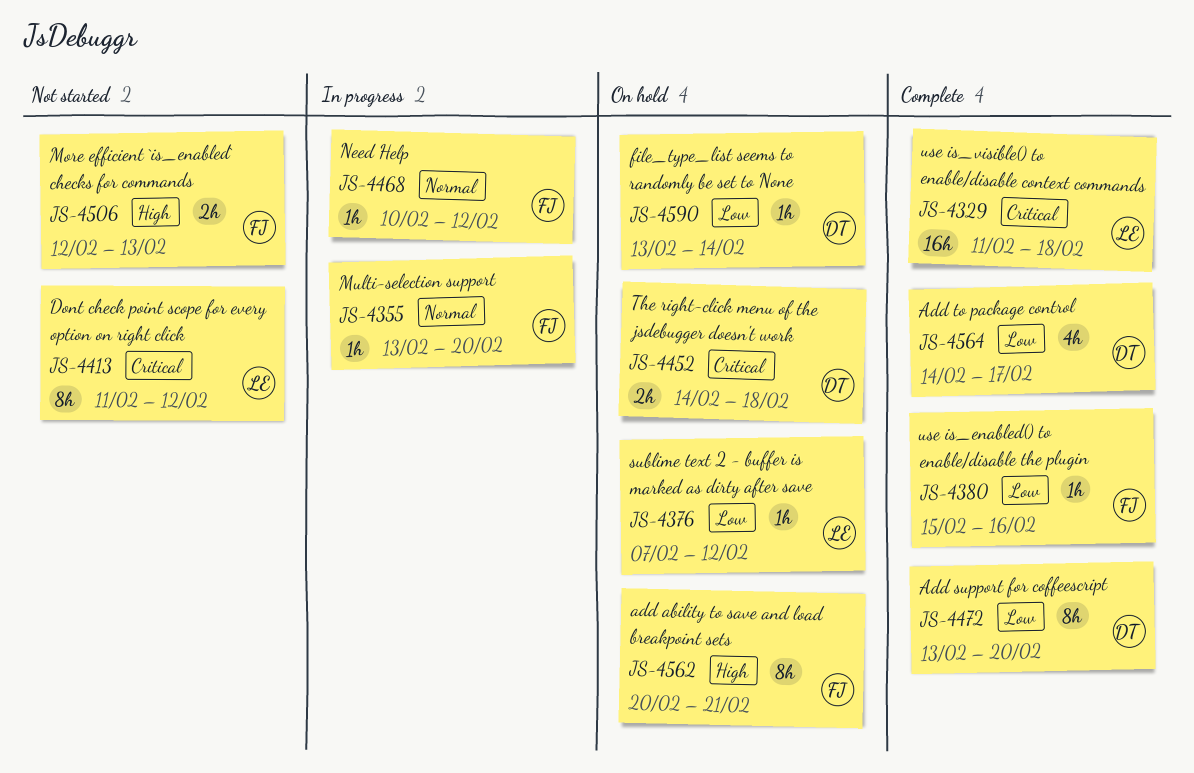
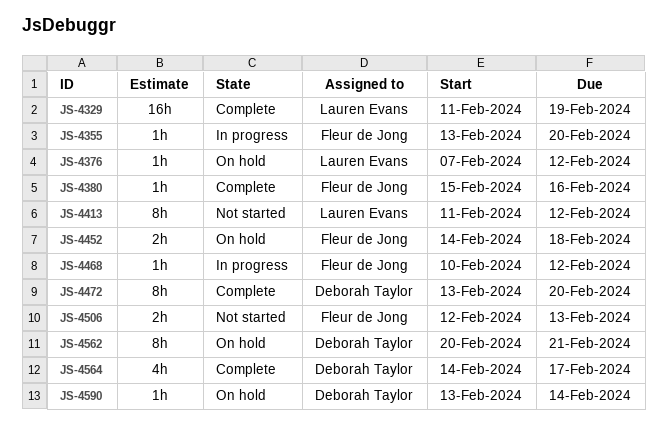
JS-4329, due: Feb 18 -> Feb 19
JS-4452, owner: Deborah Taylor -> Fleur de Jong
JS-4562, owner: Fleur de Jong -> Deborah Taylor

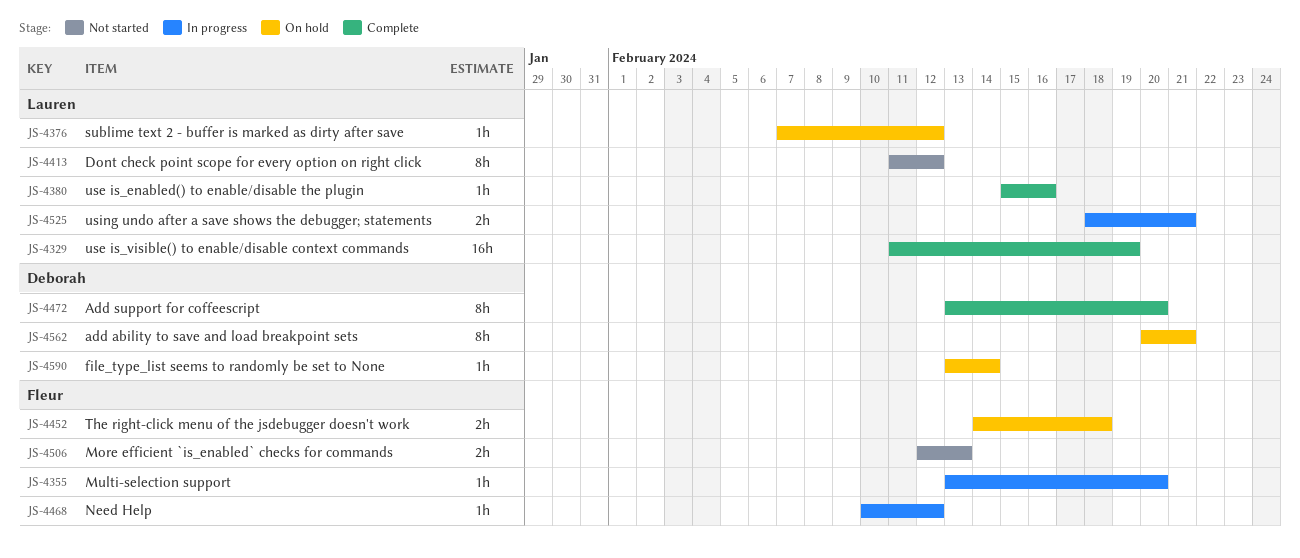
JS-4380, owner: Fleur de Jong -> Lauren Evans
JS-4525: none -> present
JS-4564: present -> none

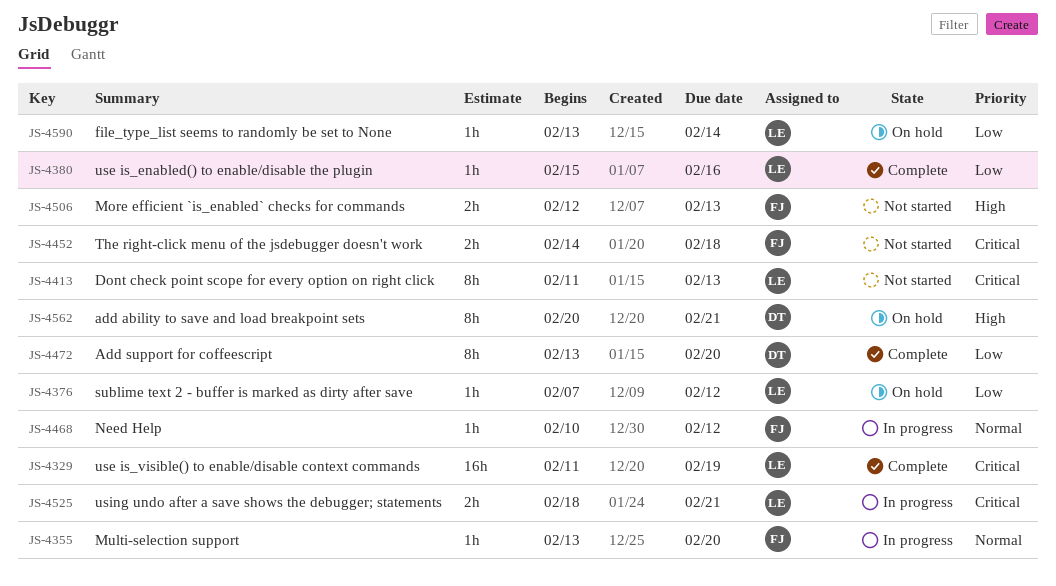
JS-4413, due: Feb 12 -> Feb 13
JS-4452, status: On hold -> Not started
JS-4590, owner: Deborah -> Lauren

